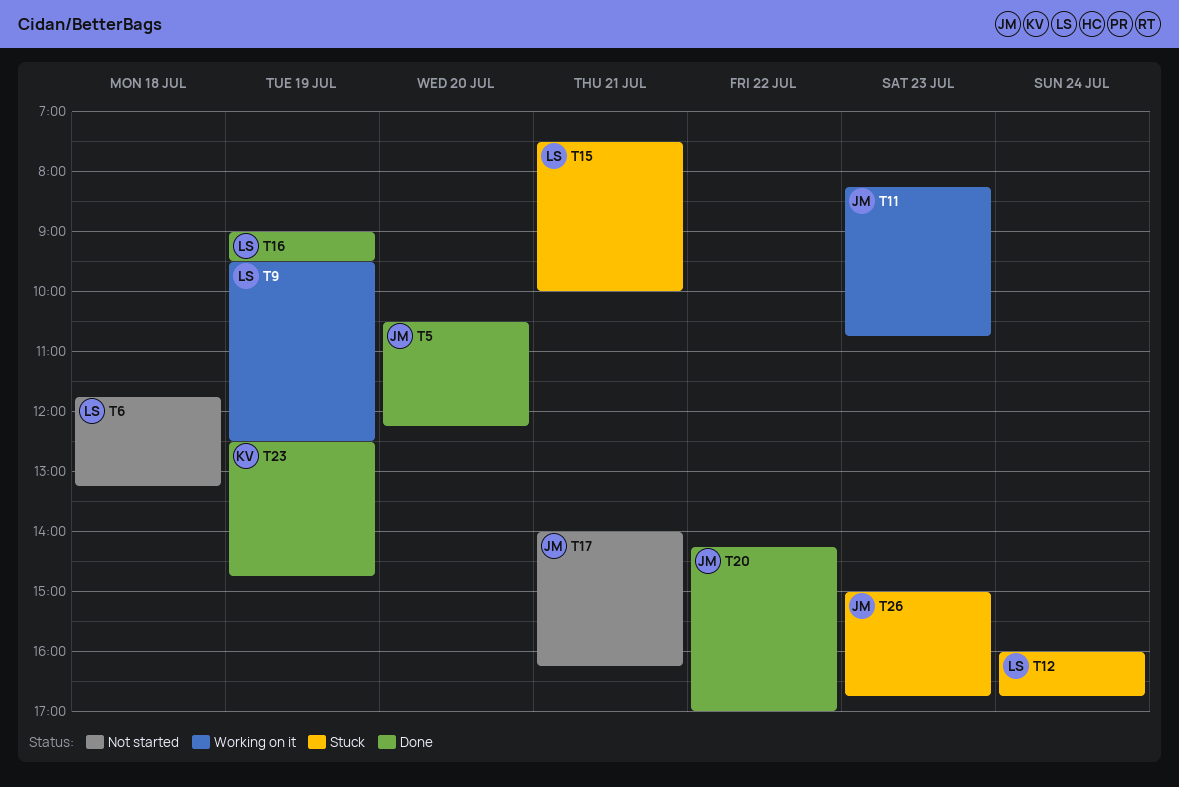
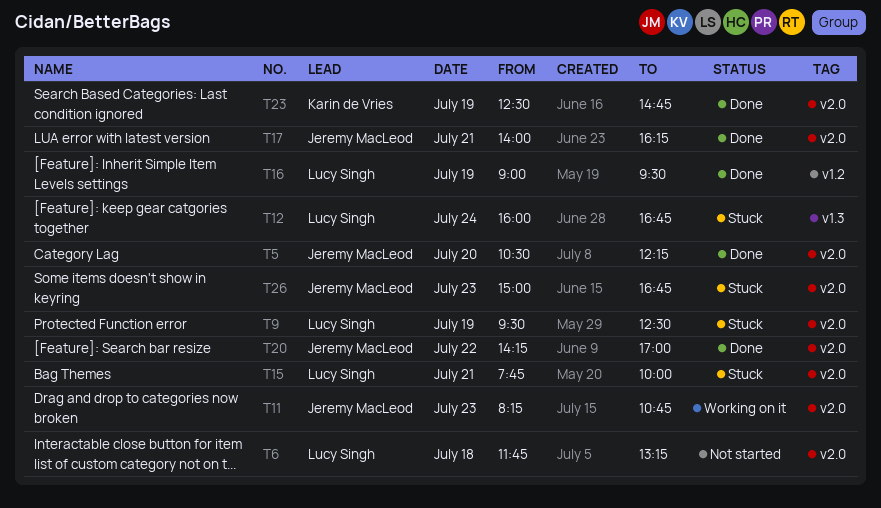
T9, status: Working on it -> Stuck
T15, begins: 07:30 -> 07:45
T17, status: Not started -> Done

